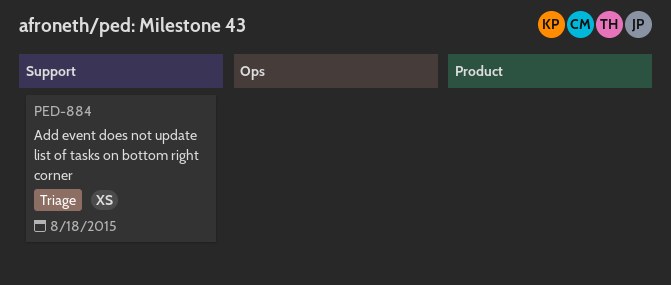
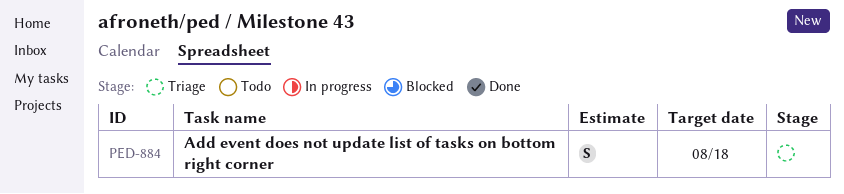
PED-884, estimate: XS -> S

